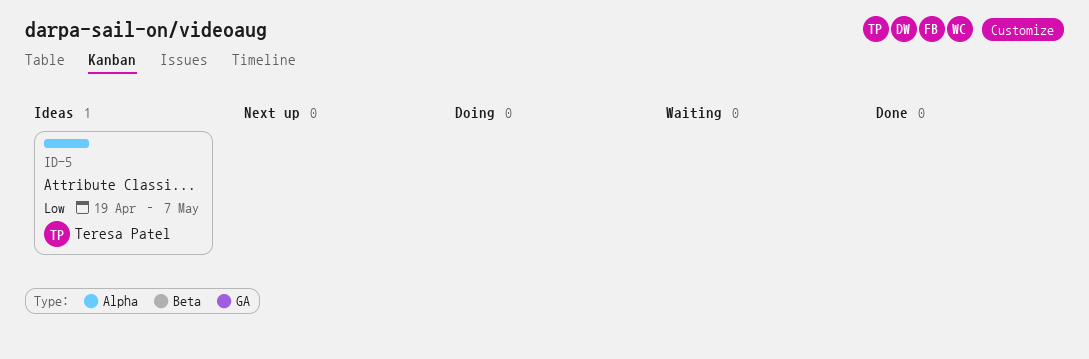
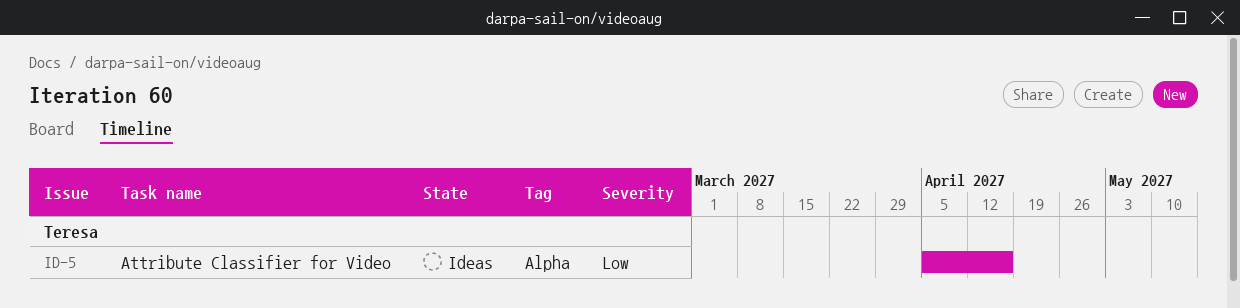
ID-5, start: Apr 19 -> Apr 5
ID-5, due: May 7 -> Apr 16

